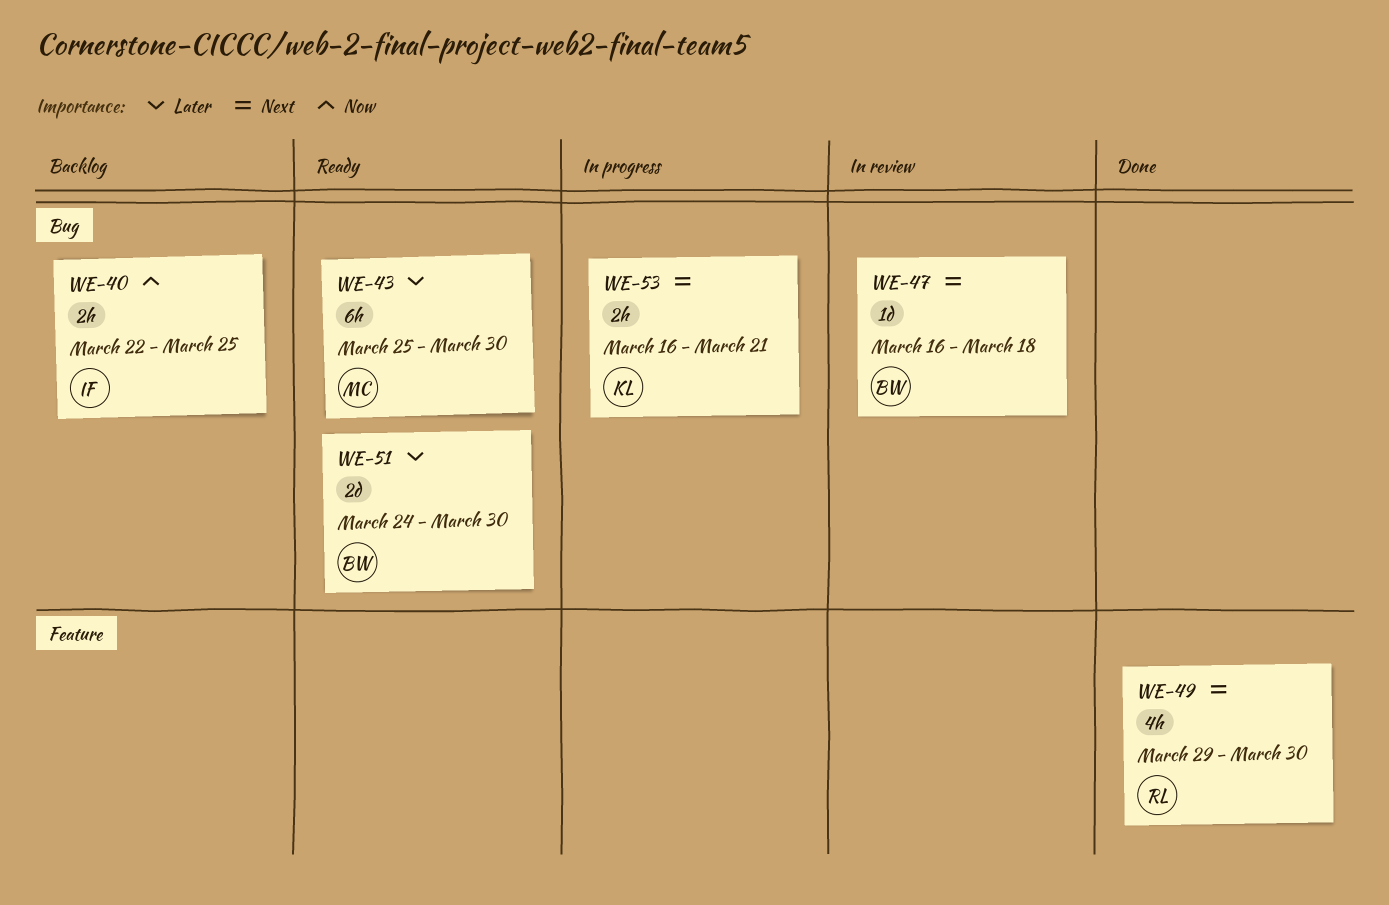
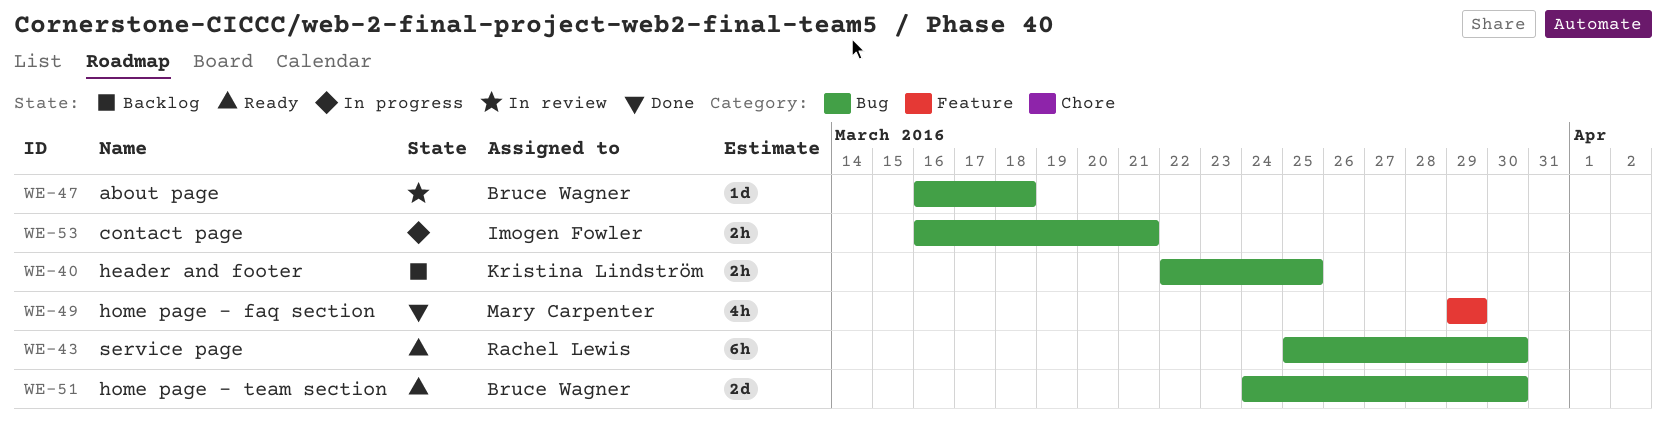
WE-40, owner: Imogen Fowler -> Kristina Lindström
WE-43, owner: Mary Carpenter -> Rachel Lewis
WE-49, owner: Rachel Lewis -> Mary Carpenter
WE-49, due: Mar 30 -> Mar 29
WE-53, owner: Kristina Lindström -> Imogen Fowler

